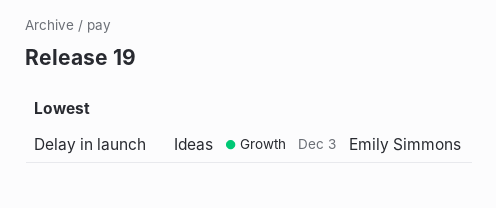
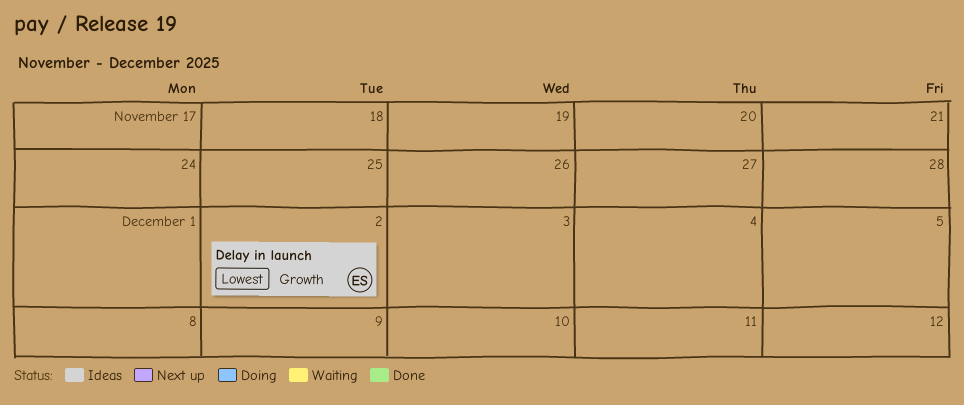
Delay in launch, due: Dec 3 -> Dec 2

